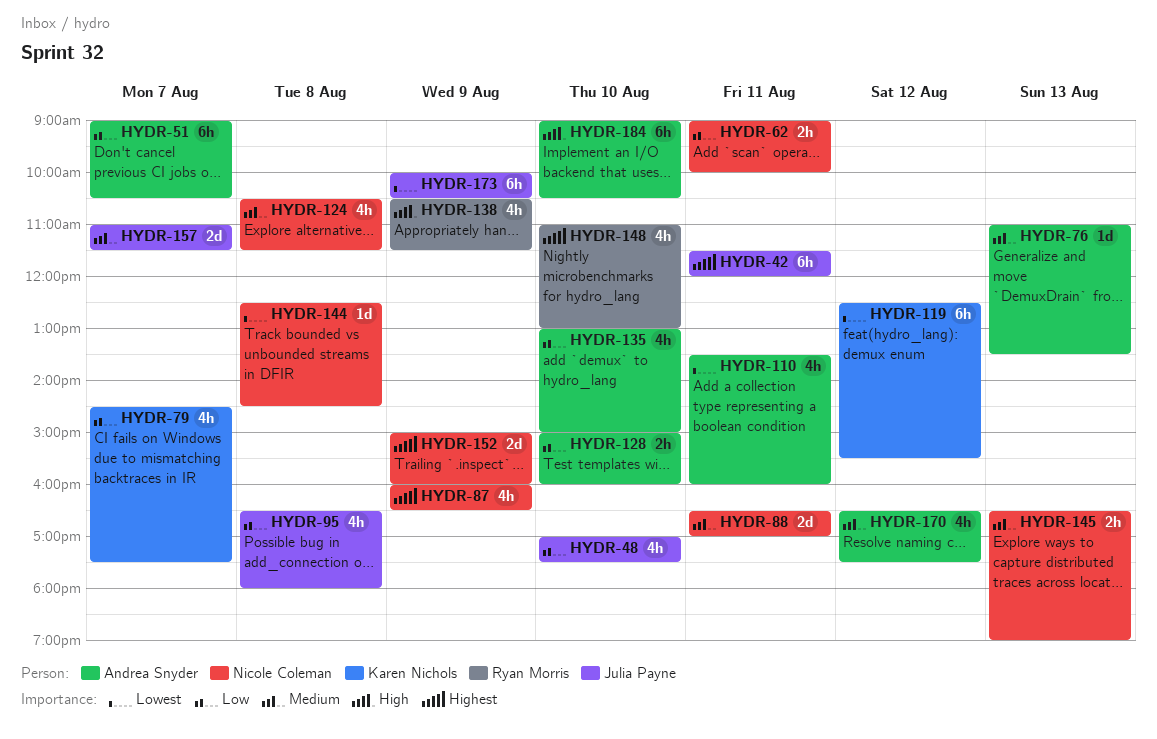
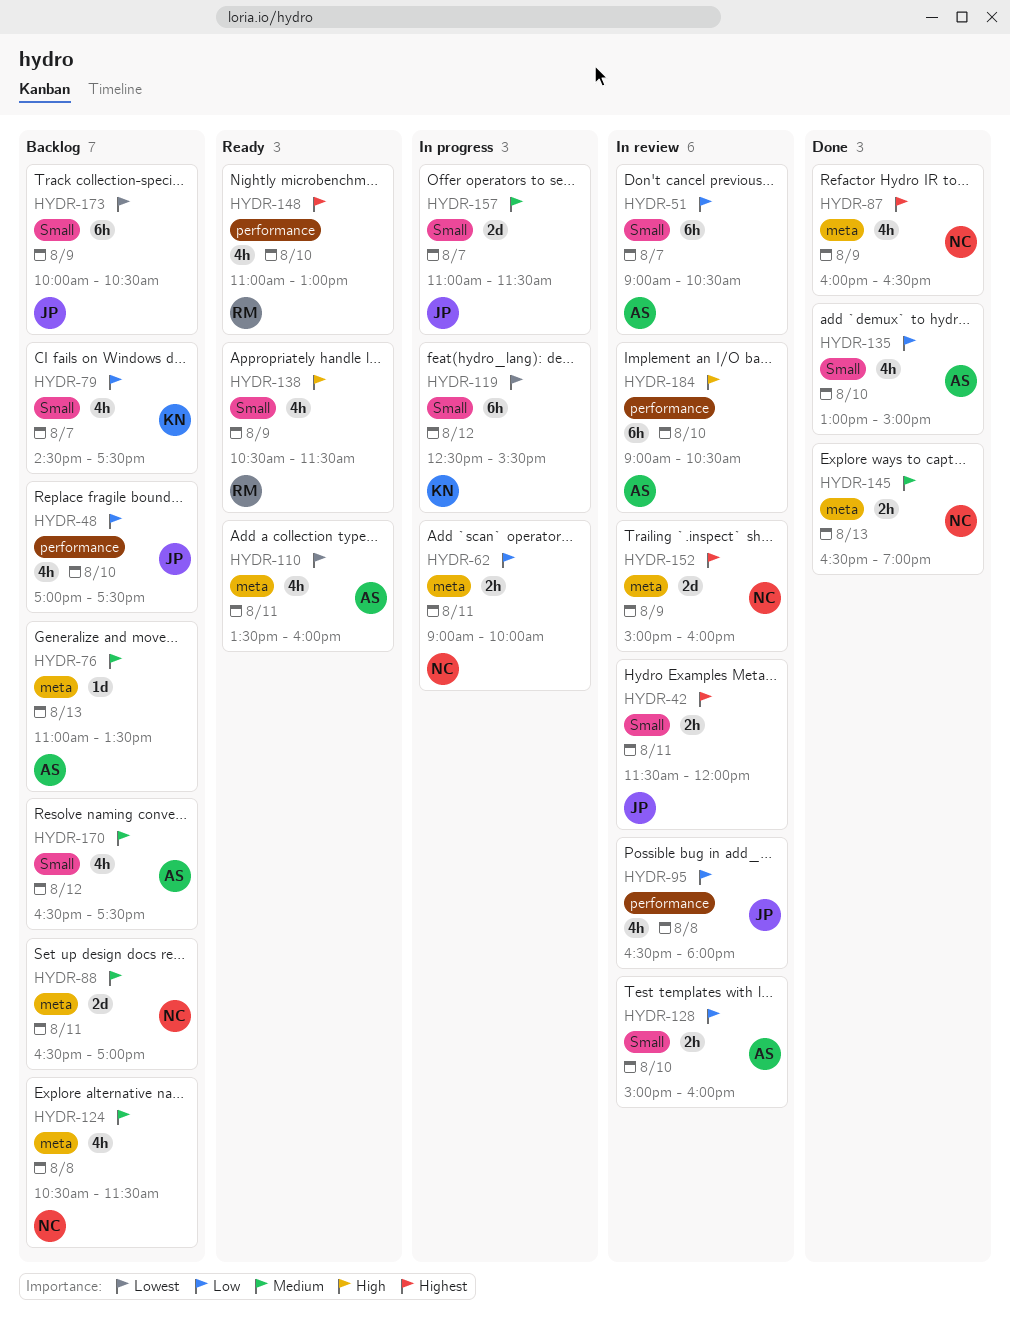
HYDR-42, estimate: 6h -> 2h
HYDR-144: present -> none

